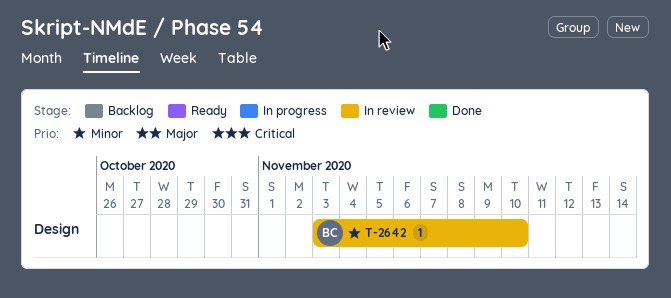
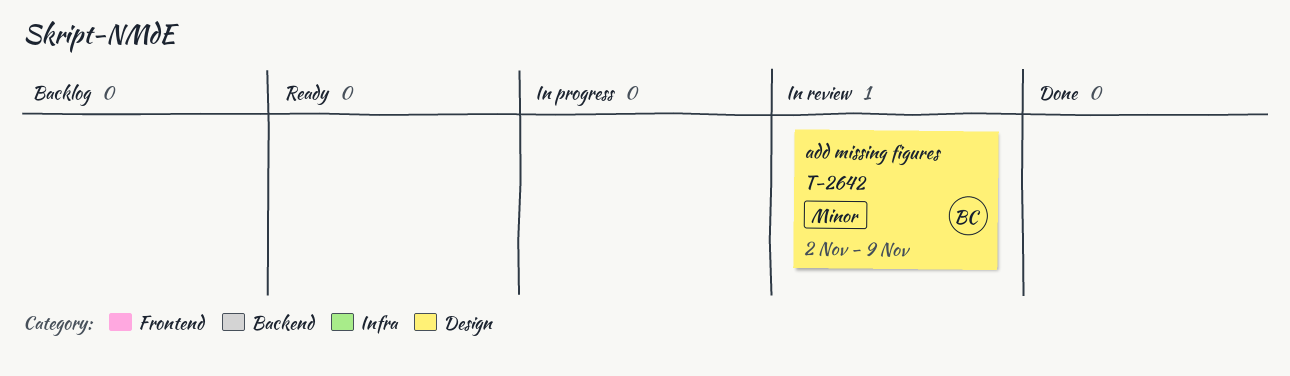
T-2642, start: Nov 3 -> Nov 2
T-2642, due: Nov 10 -> Nov 9

